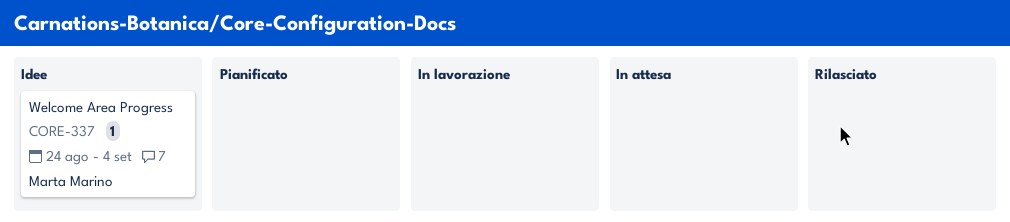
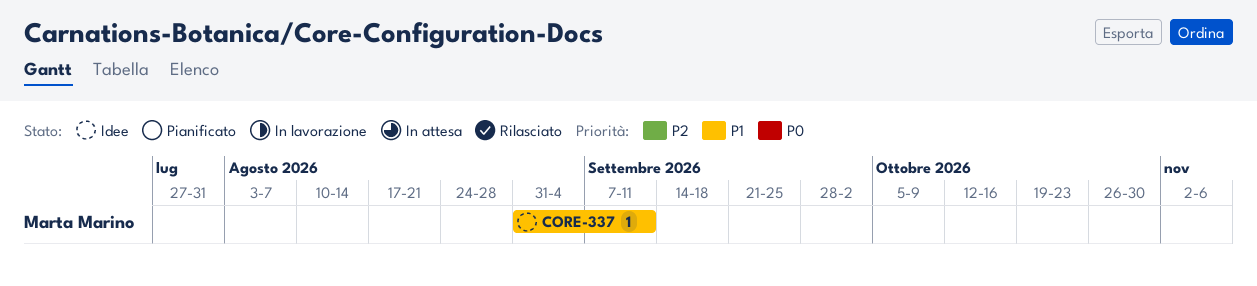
CORE-337, start: Aug 24 -> Aug 31
CORE-337, due: Sep 4 -> Sep 11

